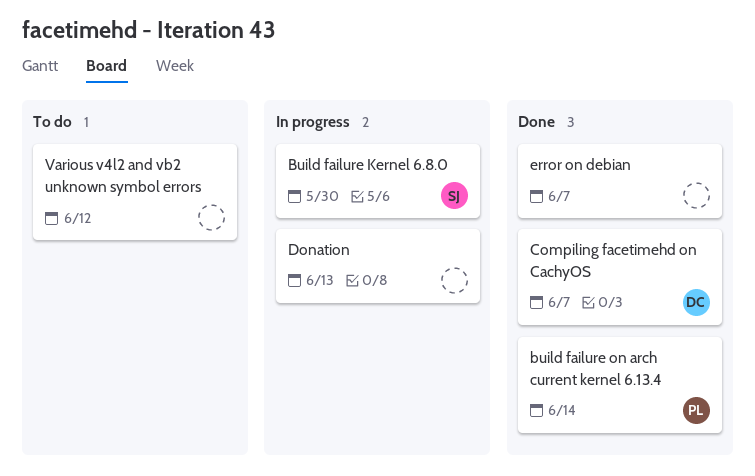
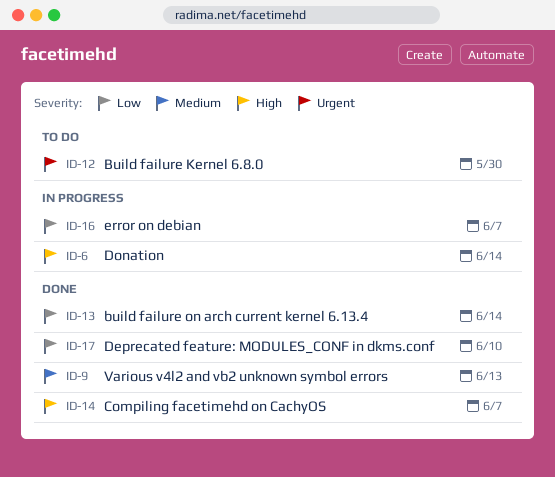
Build failure Kernel 6.8.0, status: In progress -> To do
Deprecated feature: MODULES_CONF in dkms.conf: none -> present
Donation, due: Jun 13 -> Jun 14
error on debian, status: Done -> In progress
Various v4l2 and vb2 unknown symbol errors, status: To do -> Done
Various v4l2 and vb2 unknown symbol errors, due: Jun 12 -> Jun 13

